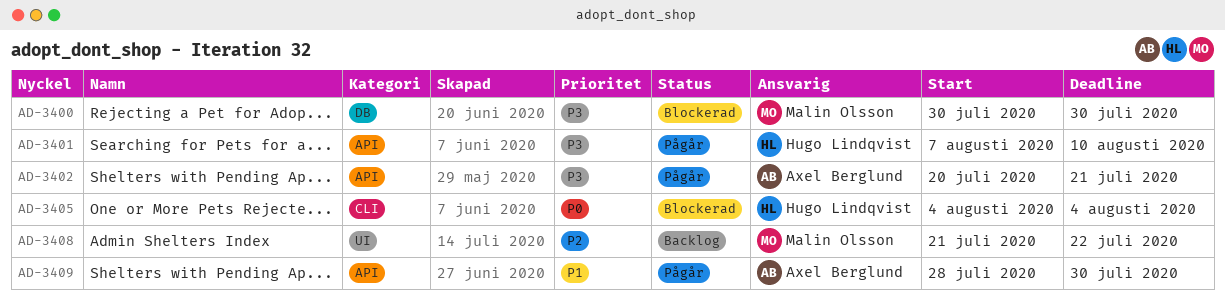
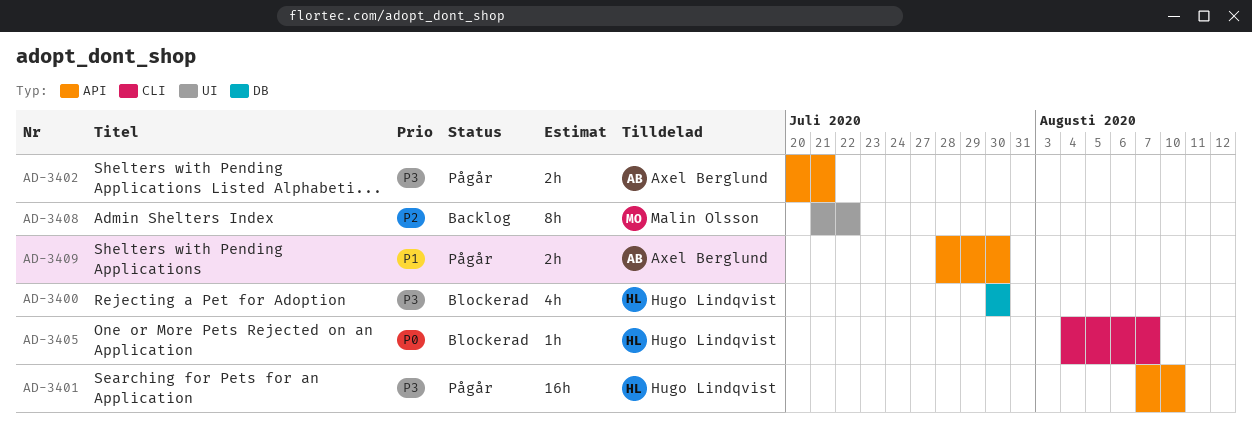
AD-3400, owner: Malin Olsson -> Hugo Lindqvist
AD-3405, due: Aug 4 -> Aug 7

